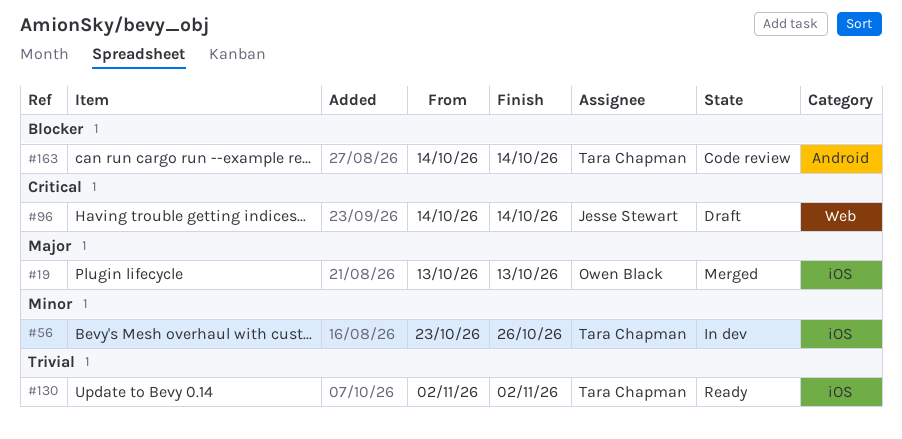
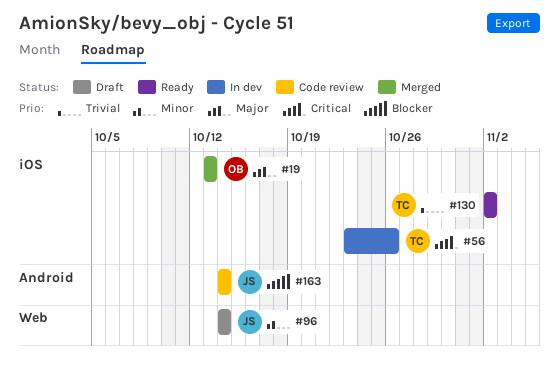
#56, priority: Minor -> Critical
#96, priority: Critical -> Minor
#163, owner: Tara Chapman -> Jesse Stewart

